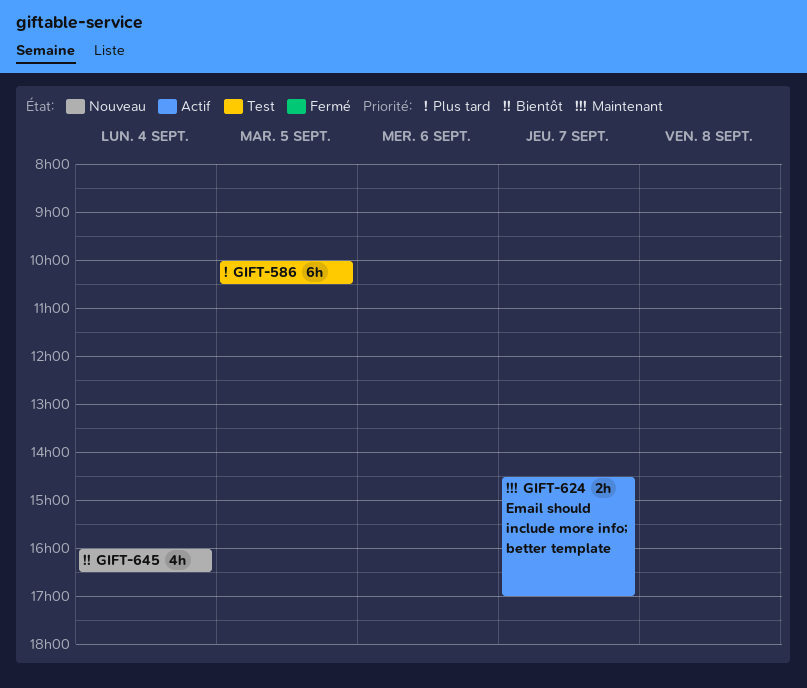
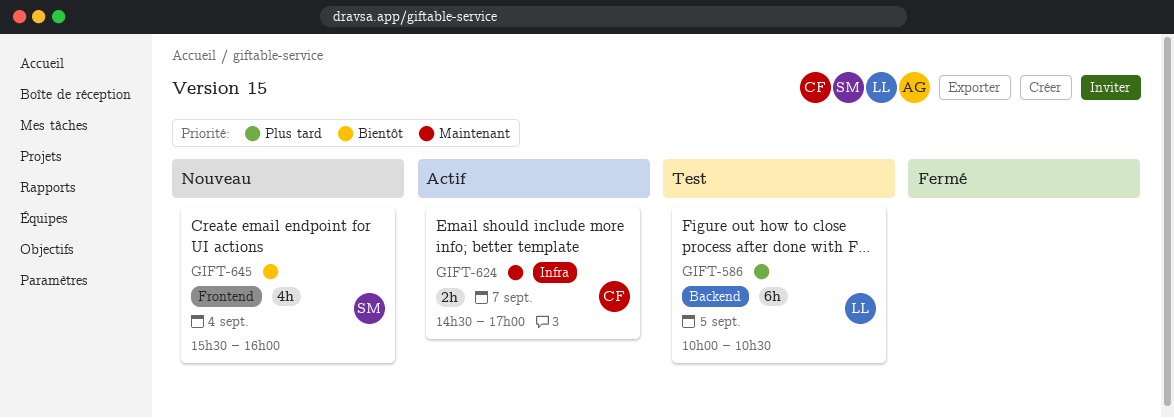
GIFT-645, begins: 16:00 -> 15:30
GIFT-645, ends: 16:30 -> 16:00

